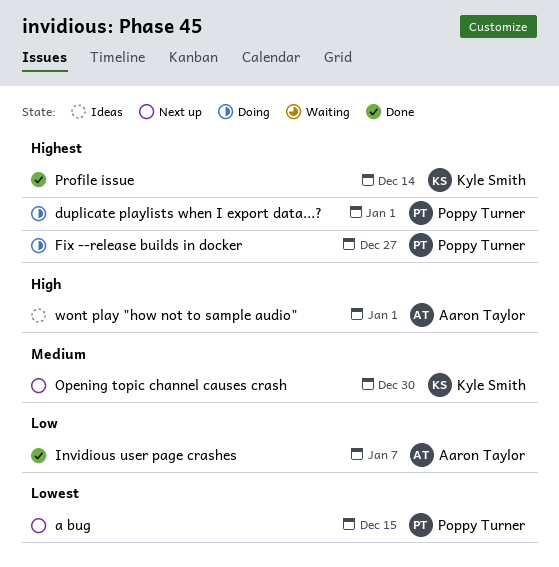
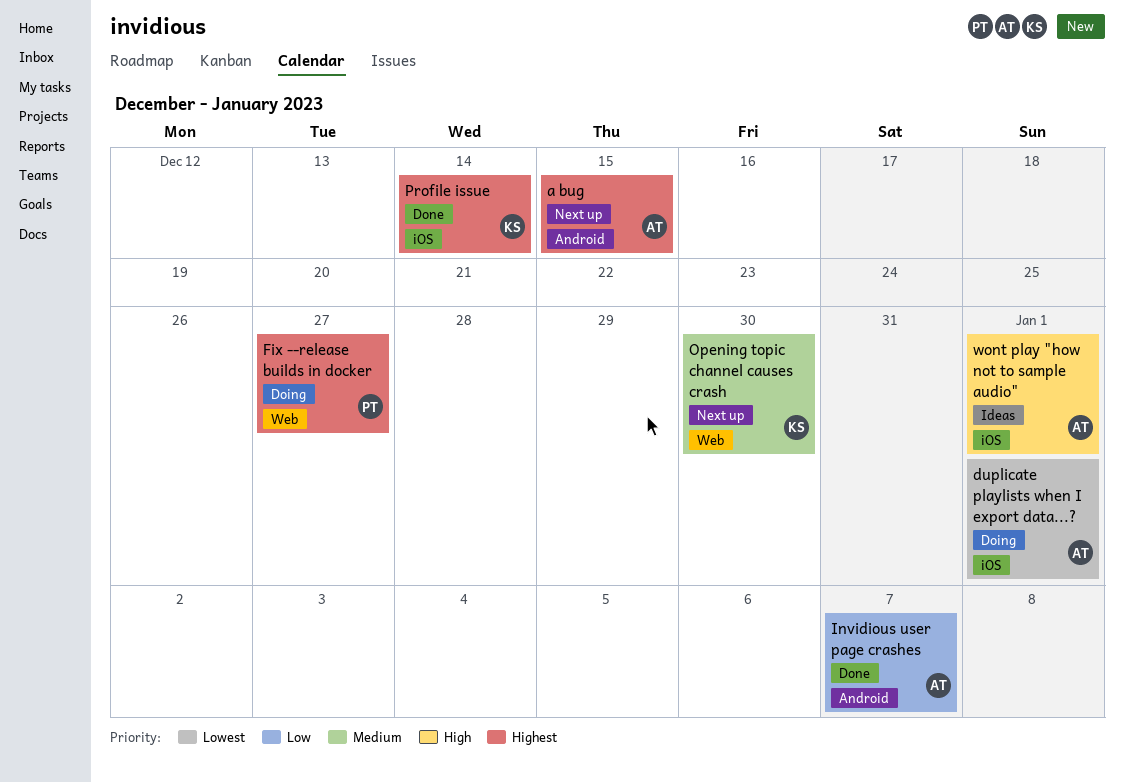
a bug, owner: Poppy Turner -> Aaron Taylor
a bug, priority: Lowest -> Highest
duplicate playlists when I export data...?, owner: Poppy Turner -> Aaron Taylor
duplicate playlists when I export data...?, priority: Highest -> Lowest

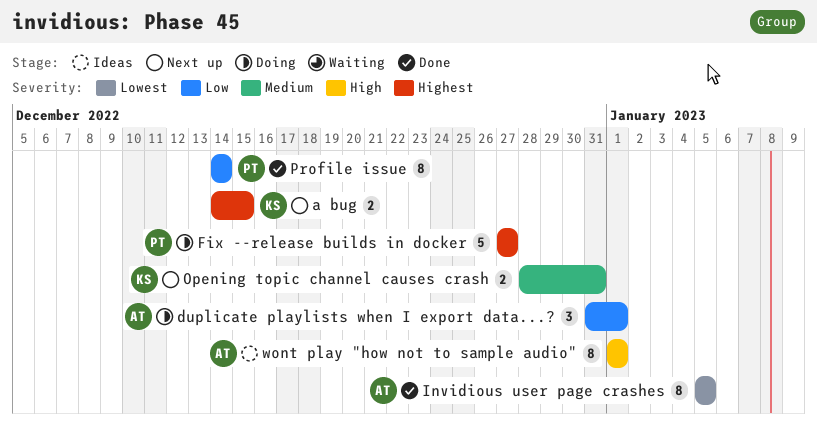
a bug, owner: AT -> KS
duplicate playlists when I export data...?, priority: Lowest -> Low
Invidious user page crashes, priority: Low -> Lowest
Invidious user page crashes, due: Jan 7 -> Jan 5
Opening topic channel causes crash, due: Dec 30 -> Dec 31
Profile issue, owner: KS -> PT
Profile issue, priority: Highest -> Low

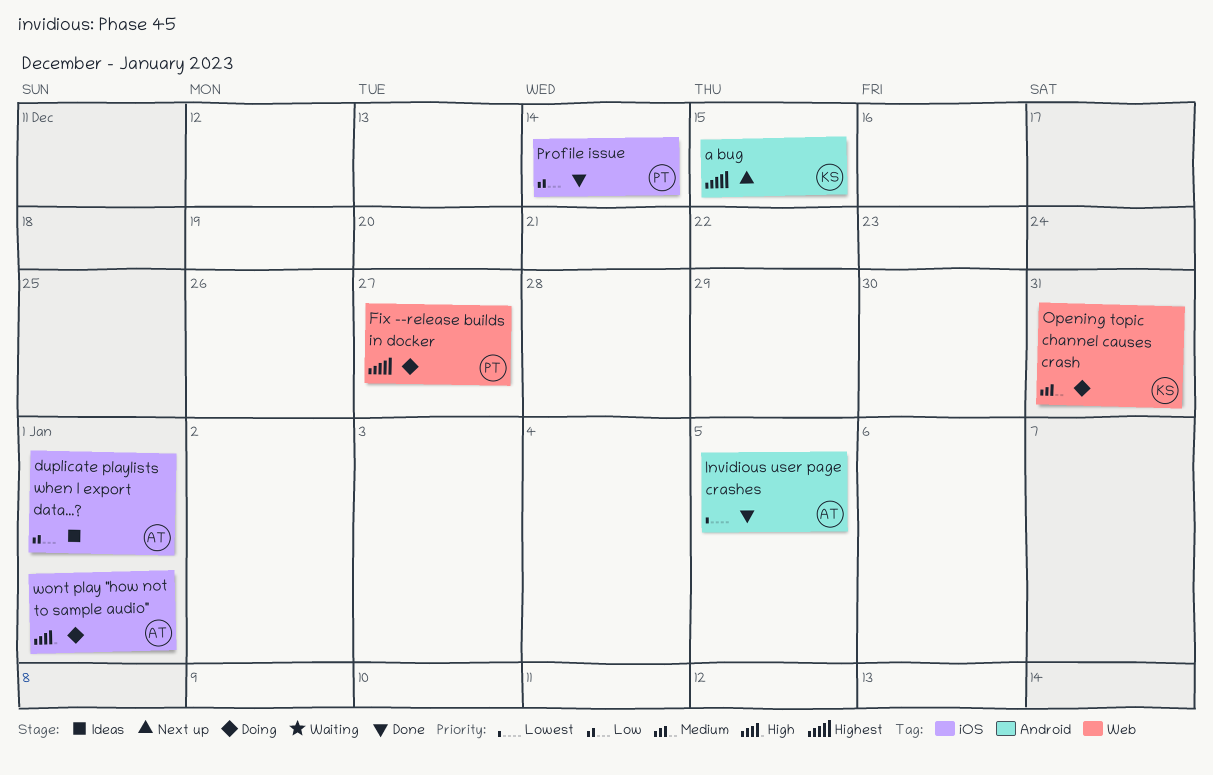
duplicate playlists when I export data...?, status: Doing -> Ideas
Opening topic channel causes crash, status: Next up -> Doing
wont play "how not to sample audio", status: Ideas -> Doing

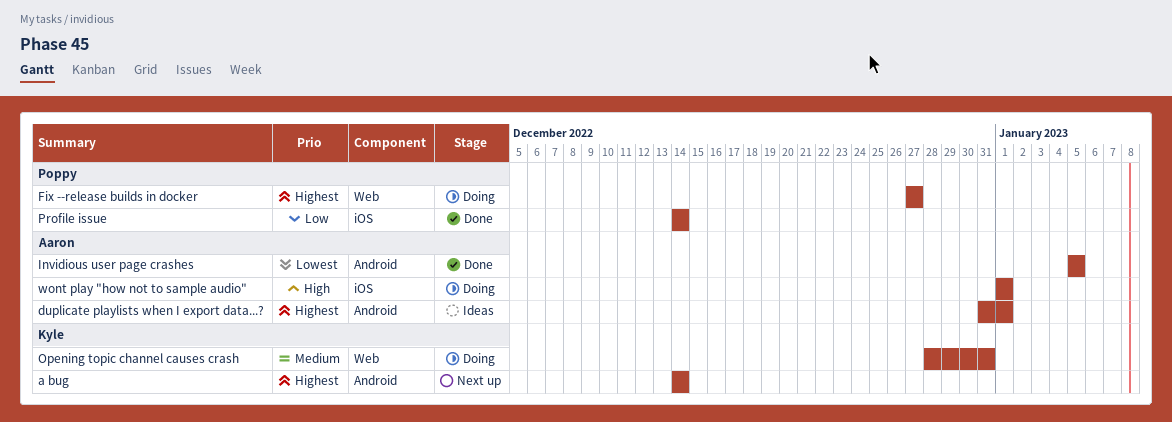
a bug, due: Dec 15 -> Dec 14
duplicate playlists when I export data...?, priority: Low -> Highest
duplicate playlists when I export data...?, label: iOS -> Android

